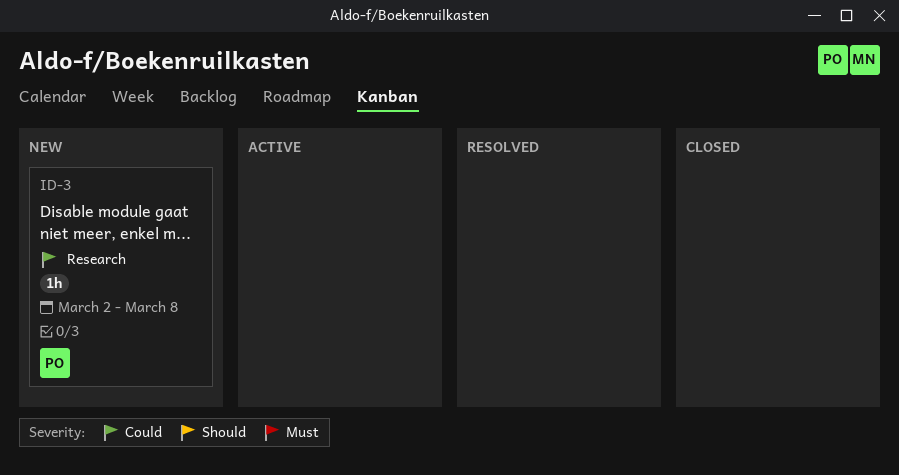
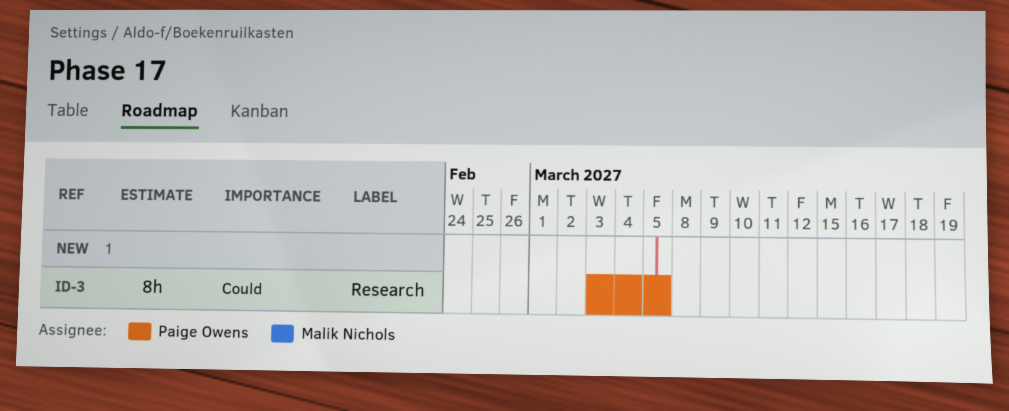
ID-3, estimate: 1h -> 8h
ID-3, start: Mar 2 -> Mar 3
ID-3, due: Mar 8 -> Mar 5

